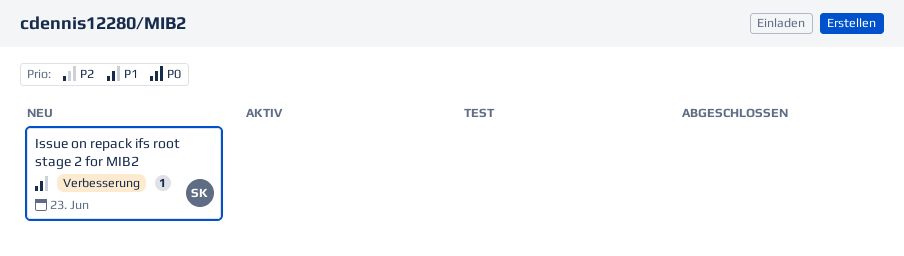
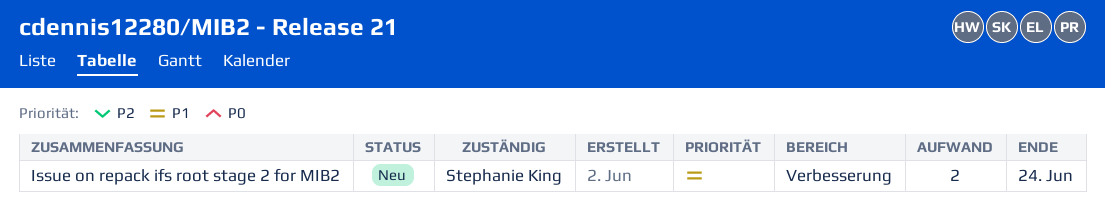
Issue on repack ifs root stage 2 for MIB2, estimate: 1 -> 2
Issue on repack ifs root stage 2 for MIB2, due: Jun 23 -> Jun 24

